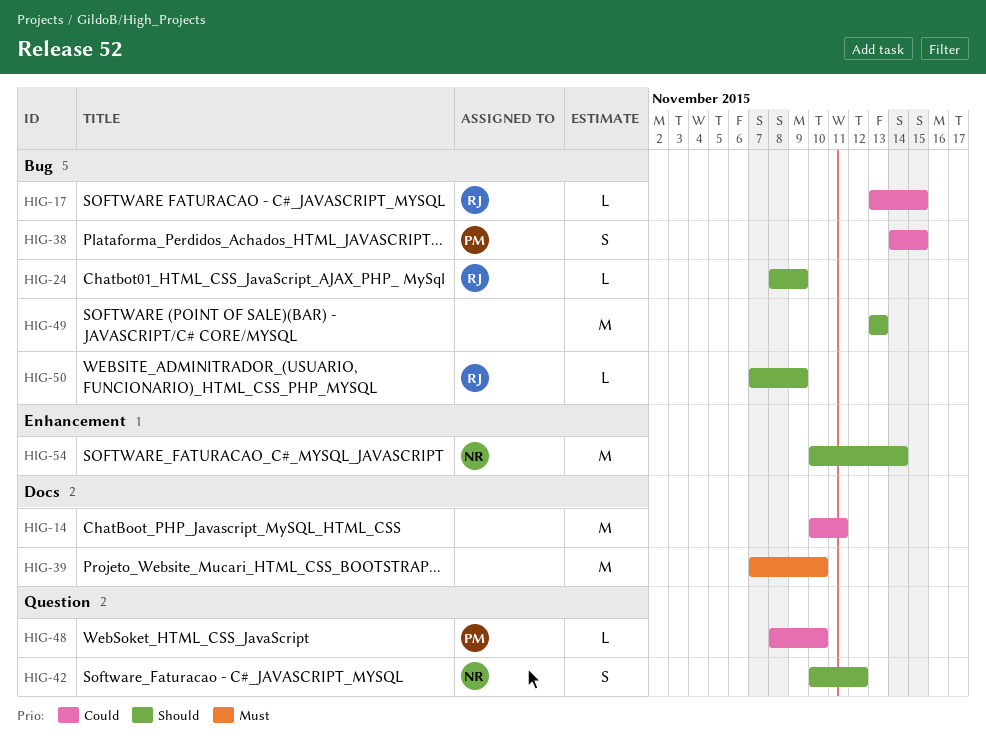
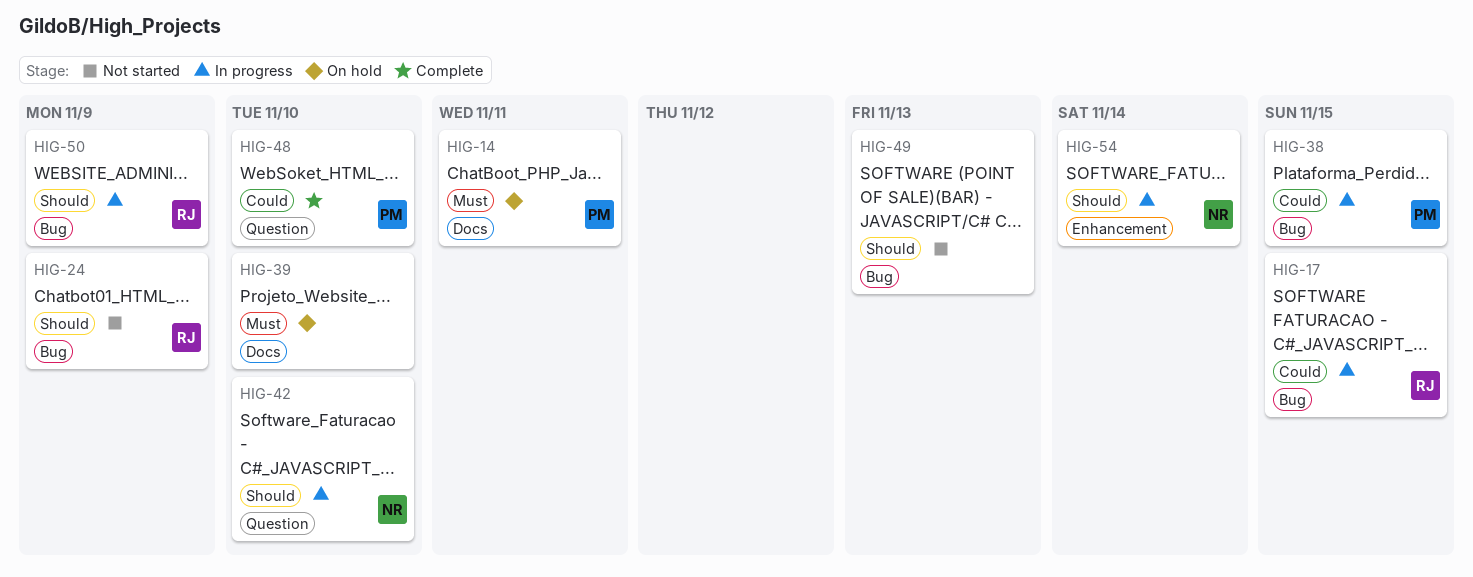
HIG-14, owner: none -> PM
HIG-14, priority: Could -> Must
HIG-42, due: Nov 12 -> Nov 10

